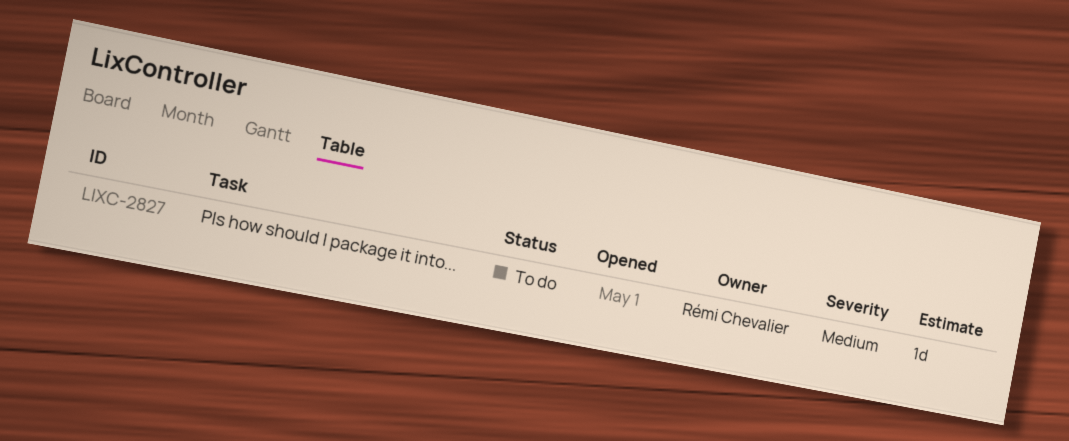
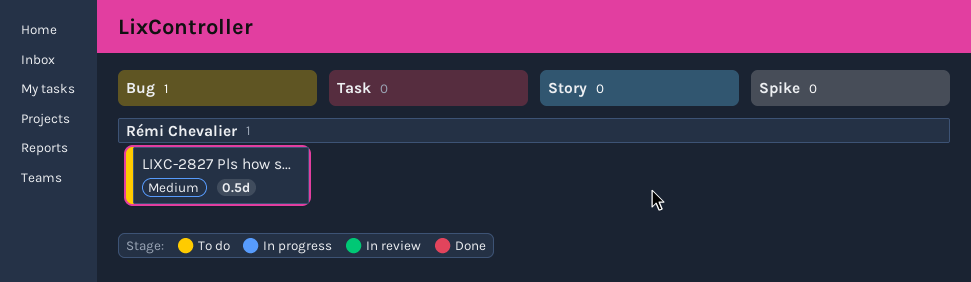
LIXC-2827, estimate: 1d -> 0.5d

